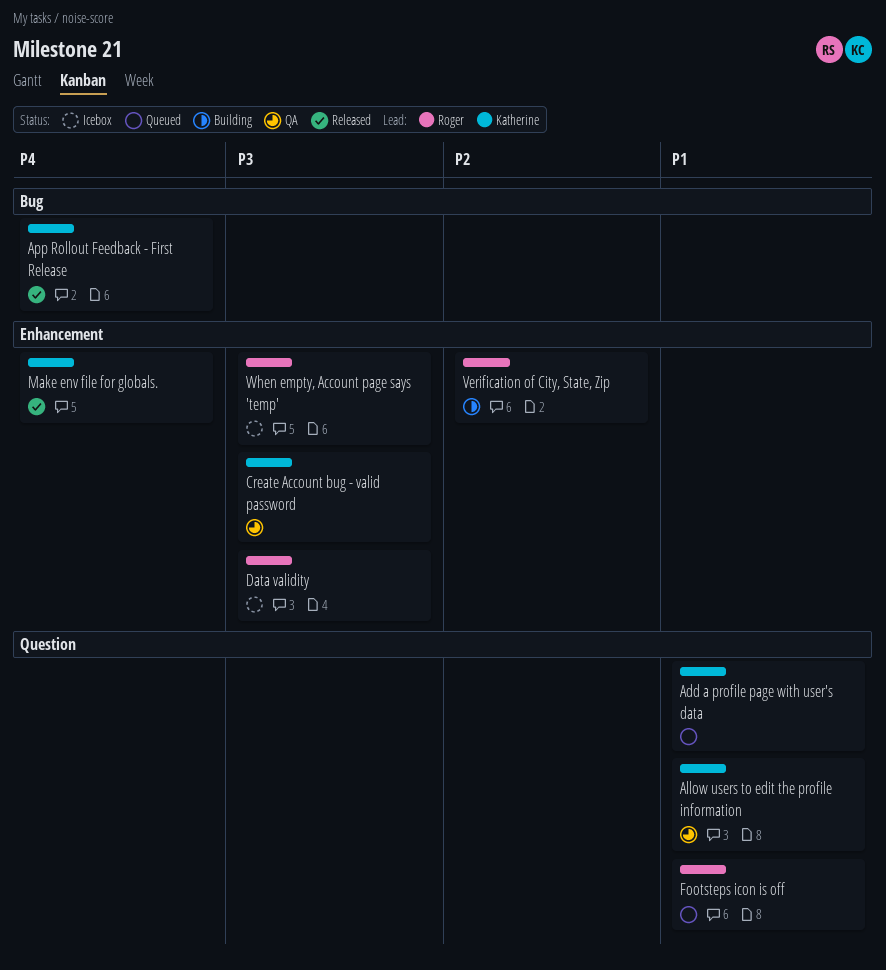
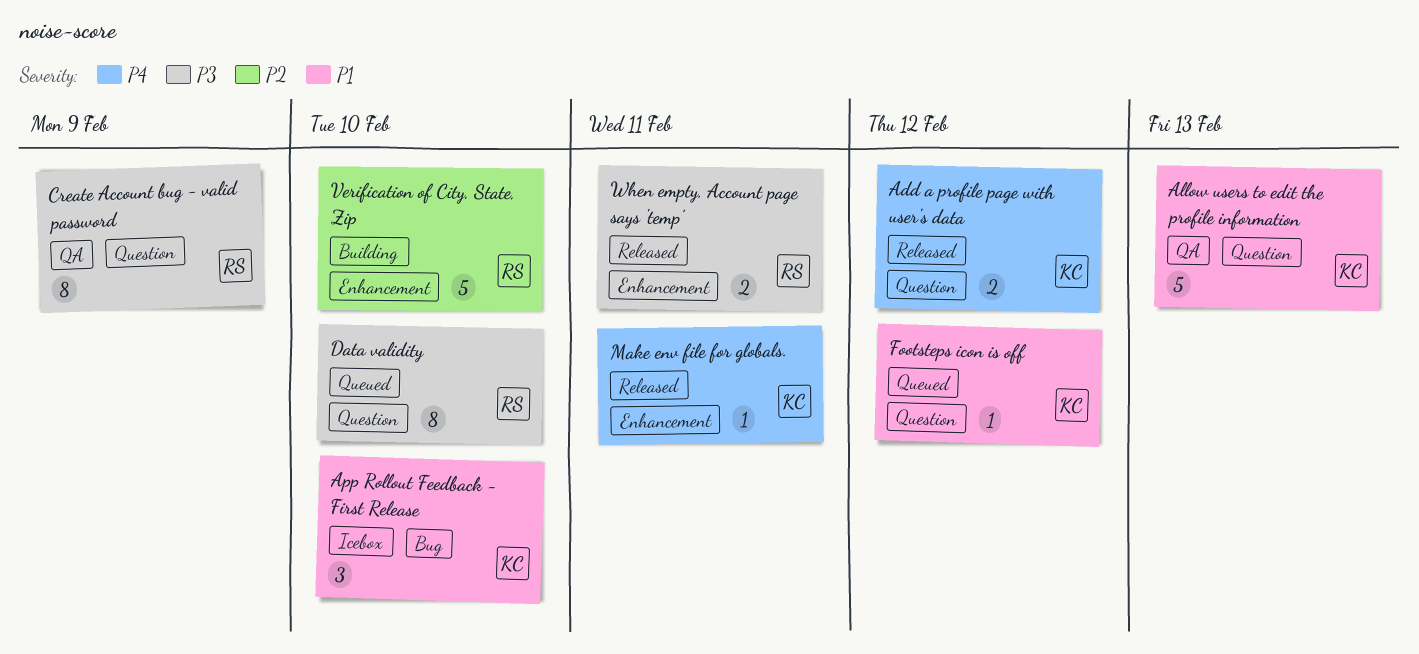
Add a profile page with user's data, status: Queued -> Released
Add a profile page with user's data, priority: P1 -> P4
App Rollout Feedback - First Release, status: Released -> Icebox
App Rollout Feedback - First Release, priority: P4 -> P1
Create Account bug - valid password, owner: Katherine -> Roger
Create Account bug - valid password, label: Enhancement -> Question
Data validity, status: Icebox -> Queued
Data validity, label: Enhancement -> Question
Footsteps icon is off, owner: Roger -> Katherine
When empty, Account page says 'temp', status: Icebox -> Released

